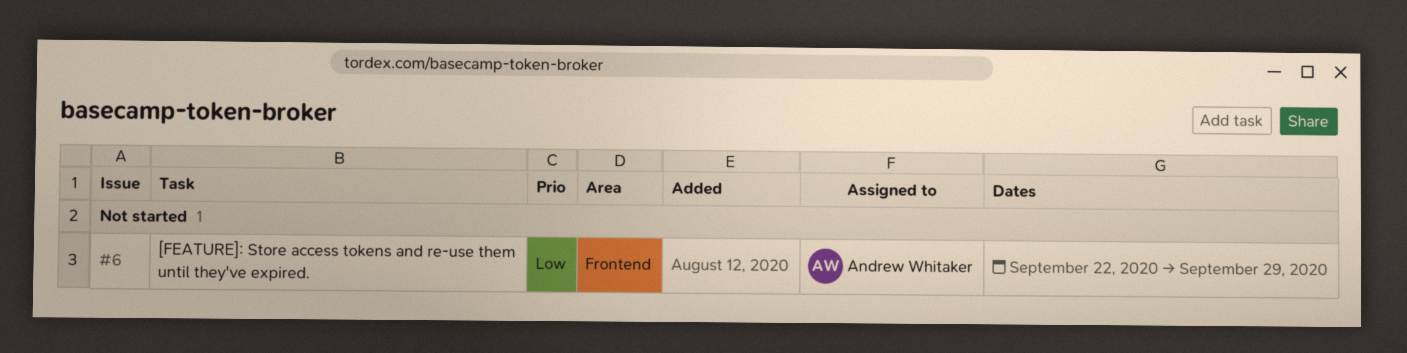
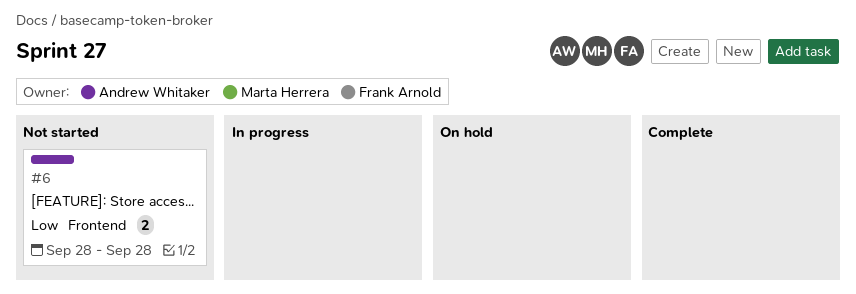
#6, start: Sep 22 -> Sep 28
#6, due: Sep 29 -> Sep 28

